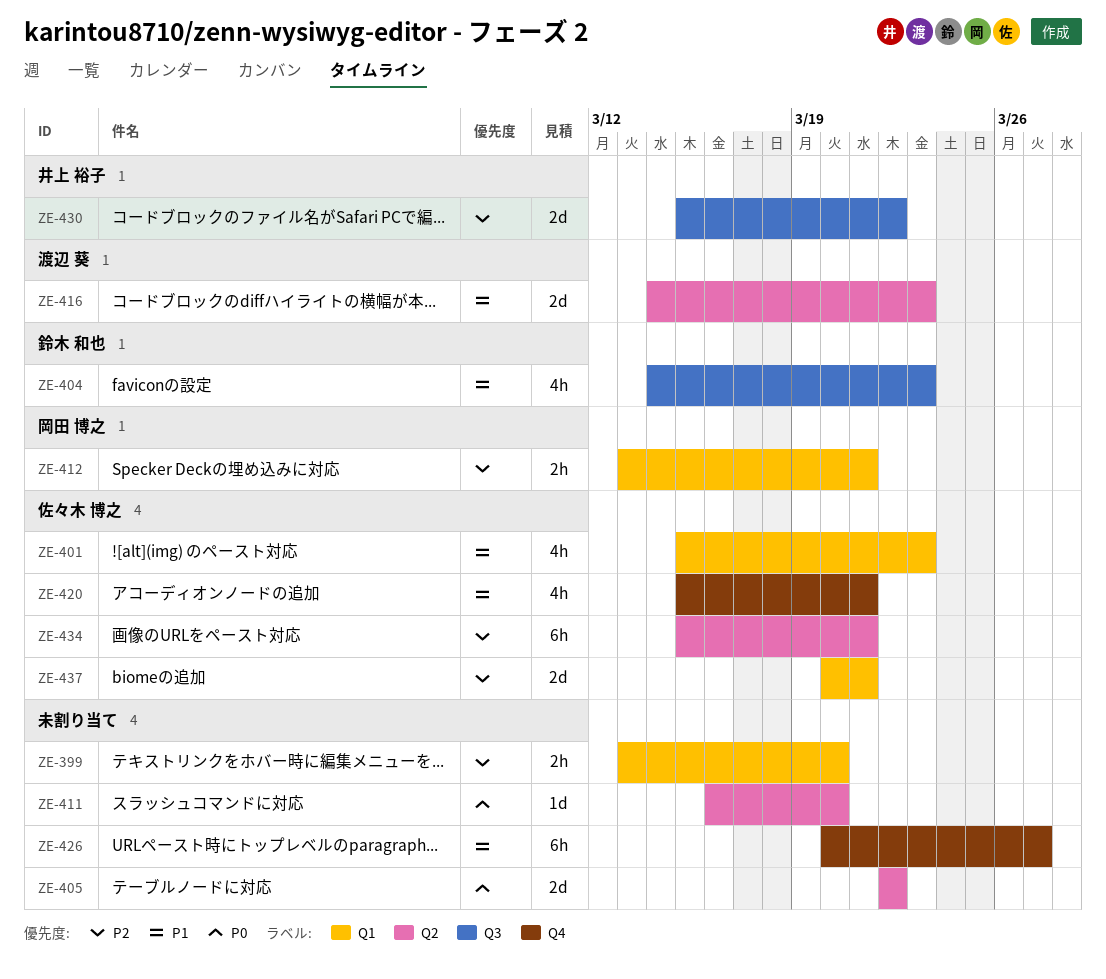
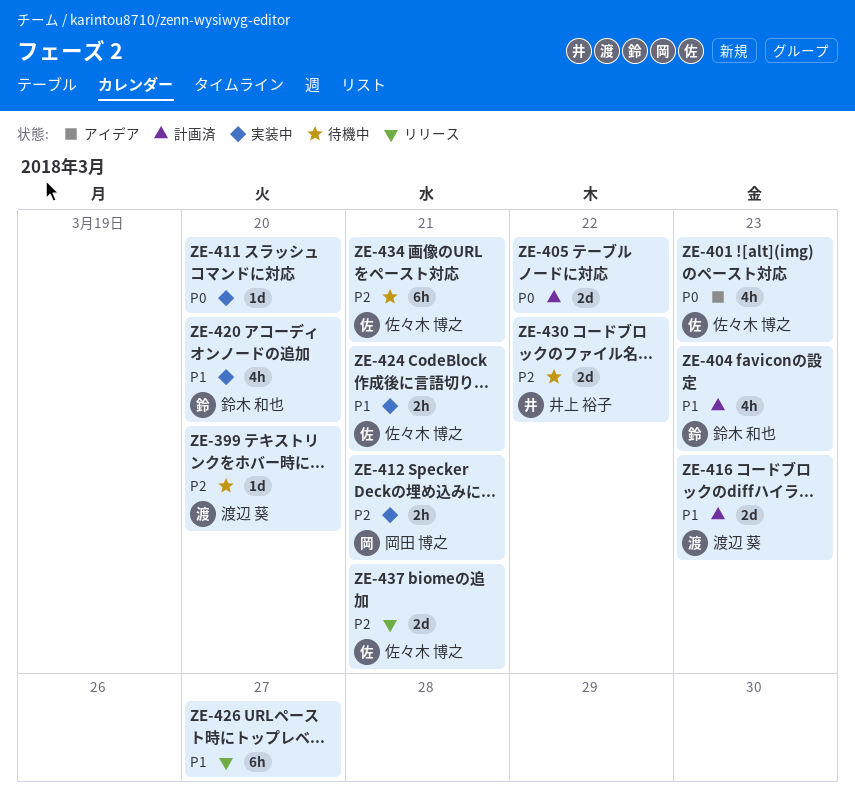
ZE-399, owner: none -> 渡辺 葵
ZE-399, estimate: 2h -> 1d
ZE-401, priority: P1 -> P0
ZE-420, owner: 佐々木 博之 -> 鈴木 和也
ZE-420, due: Mar 21 -> Mar 20
ZE-424: none -> present

